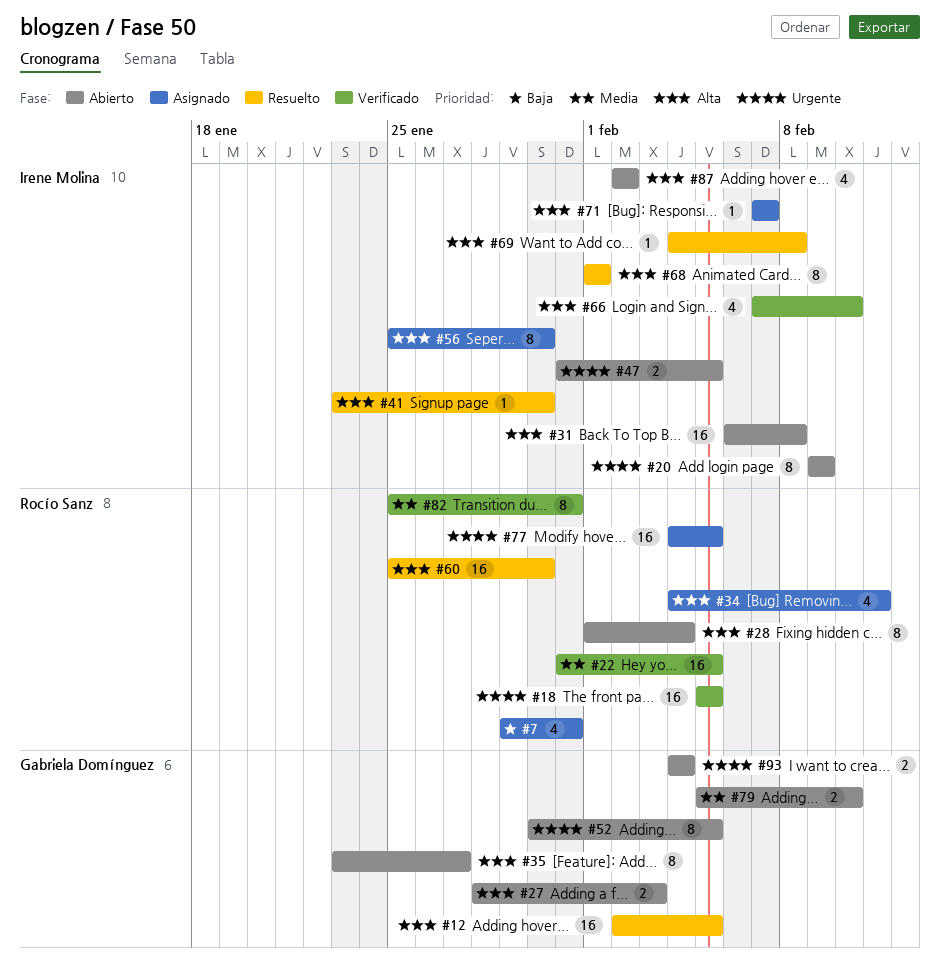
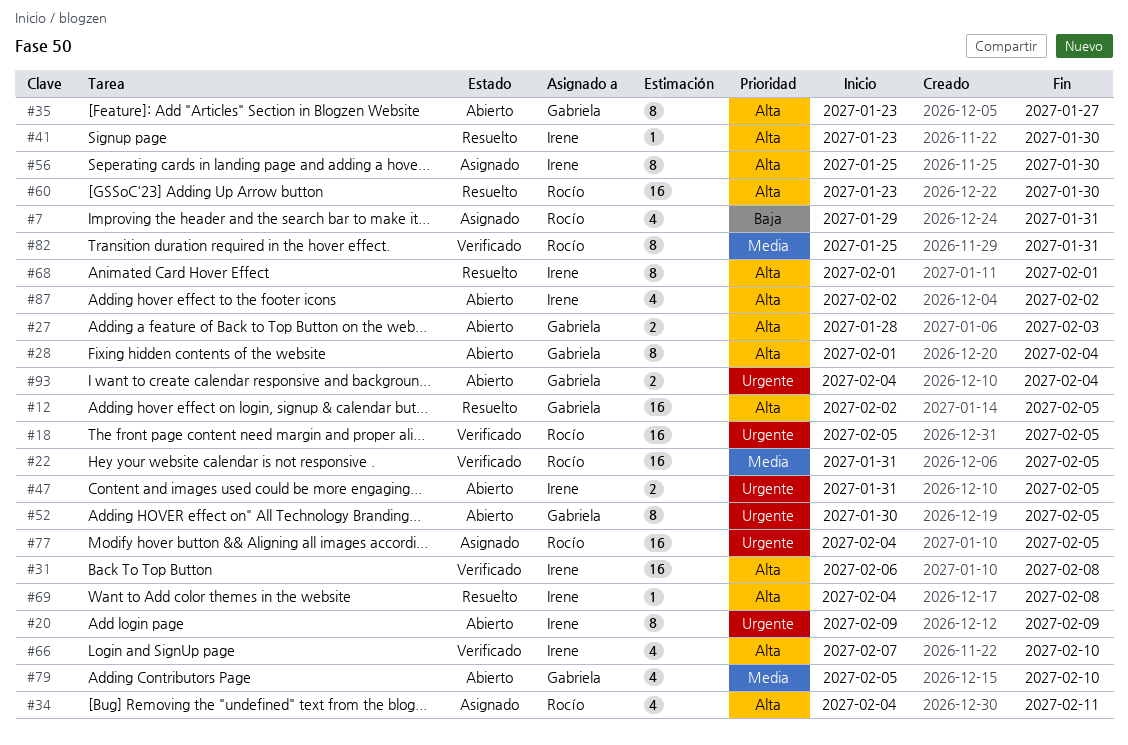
#28, owner: Rocío Sanz -> Gabriela Domínguez
#31, status: Abierto -> Verificado
#60, start: Jan 25 -> Jan 23
#71: present -> none
#79, estimate: 2 -> 4

